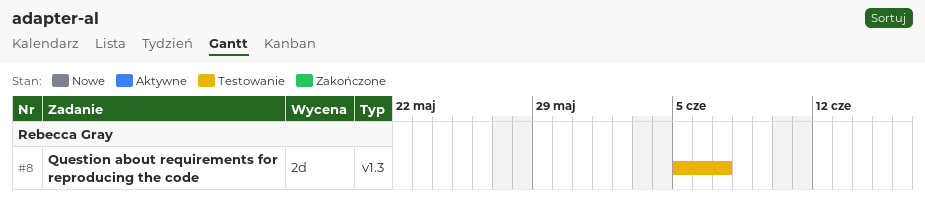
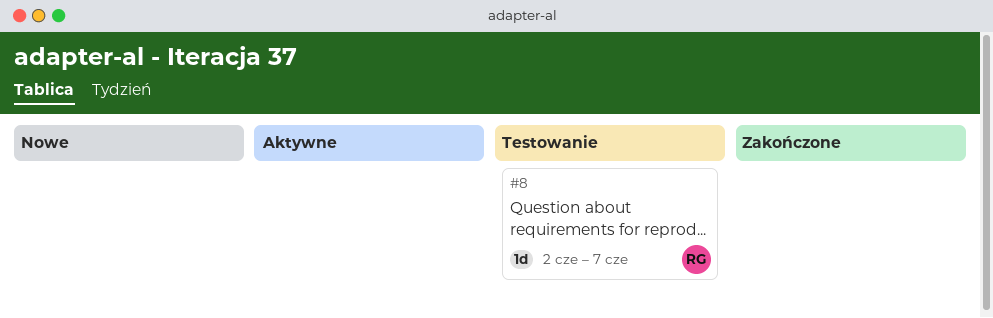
#8, estimate: 2d -> 1d
#8, start: Jun 5 -> Jun 2

